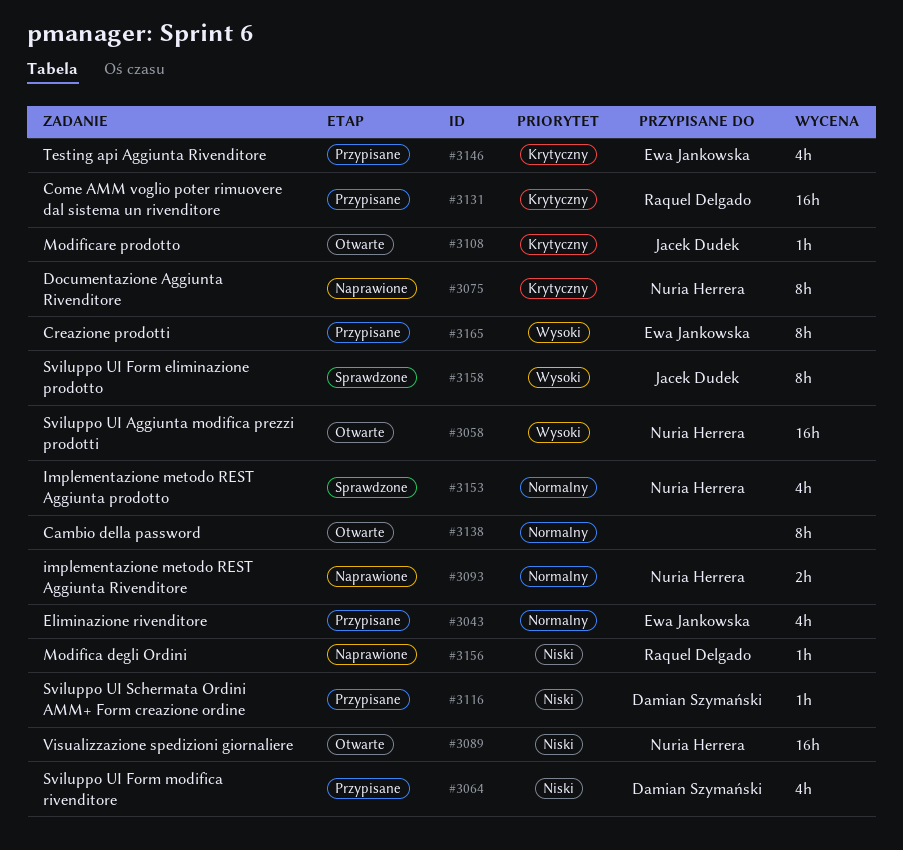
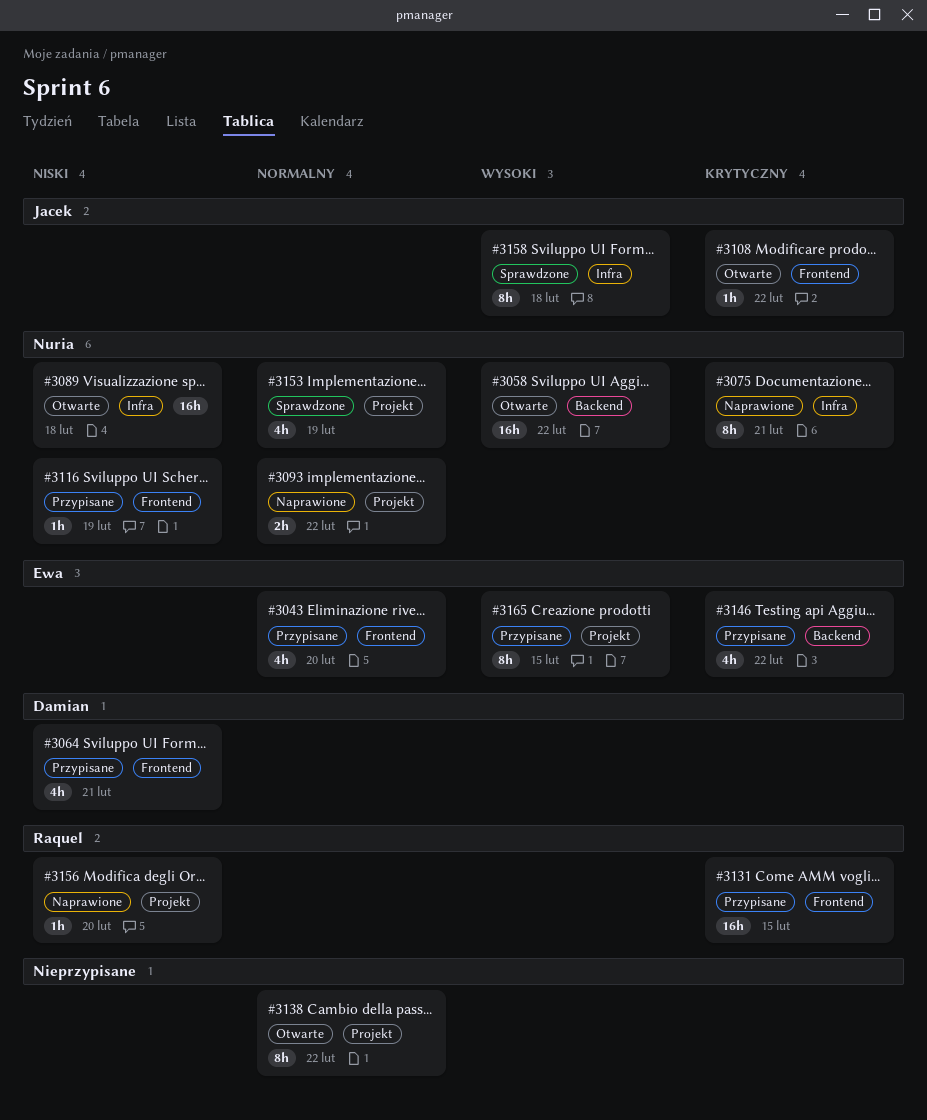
#3116, owner: Damian Szymański -> Nuria Herrera

